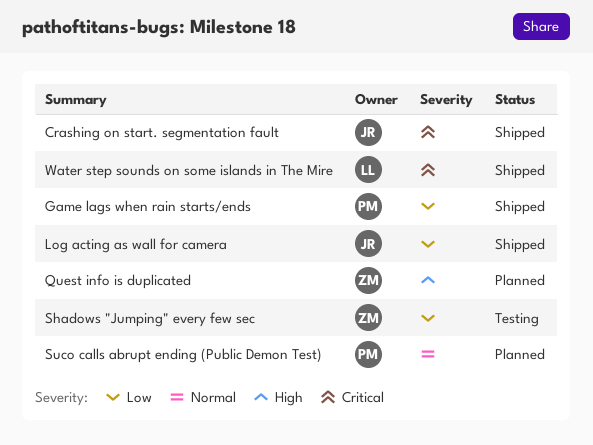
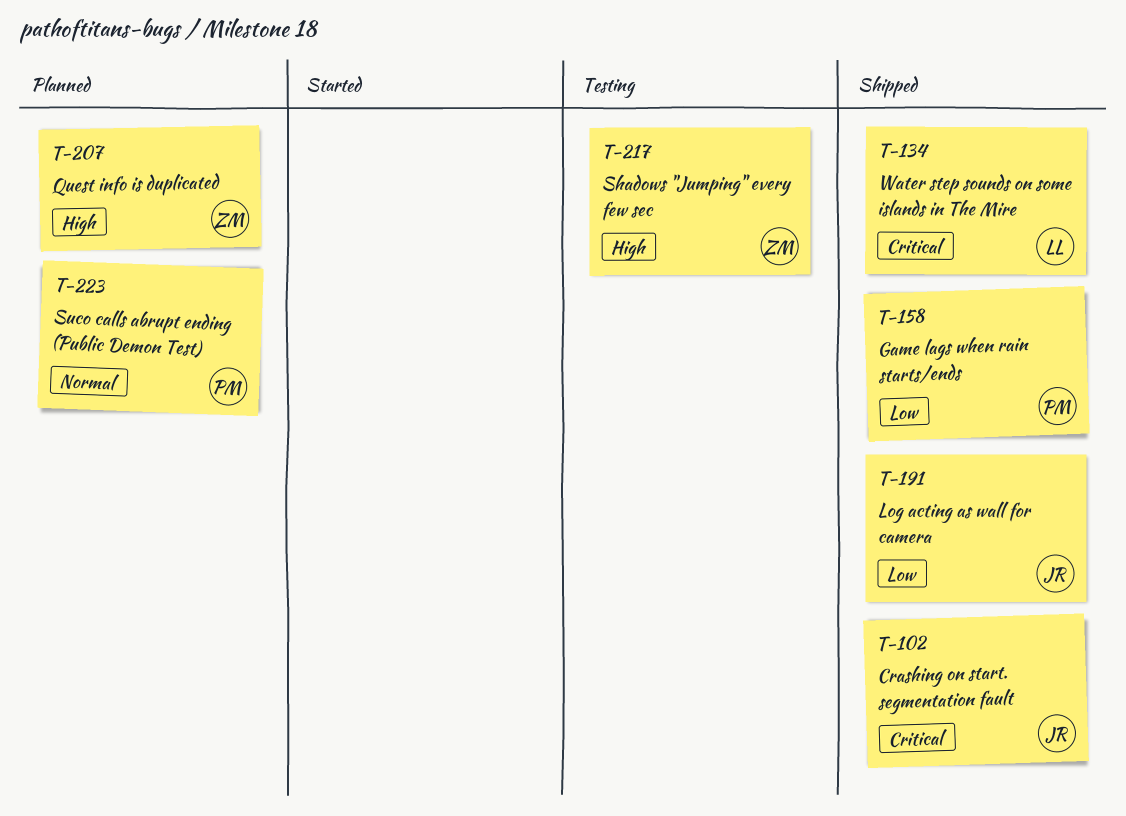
Shadows "Jumping" every few sec, priority: Low -> High

